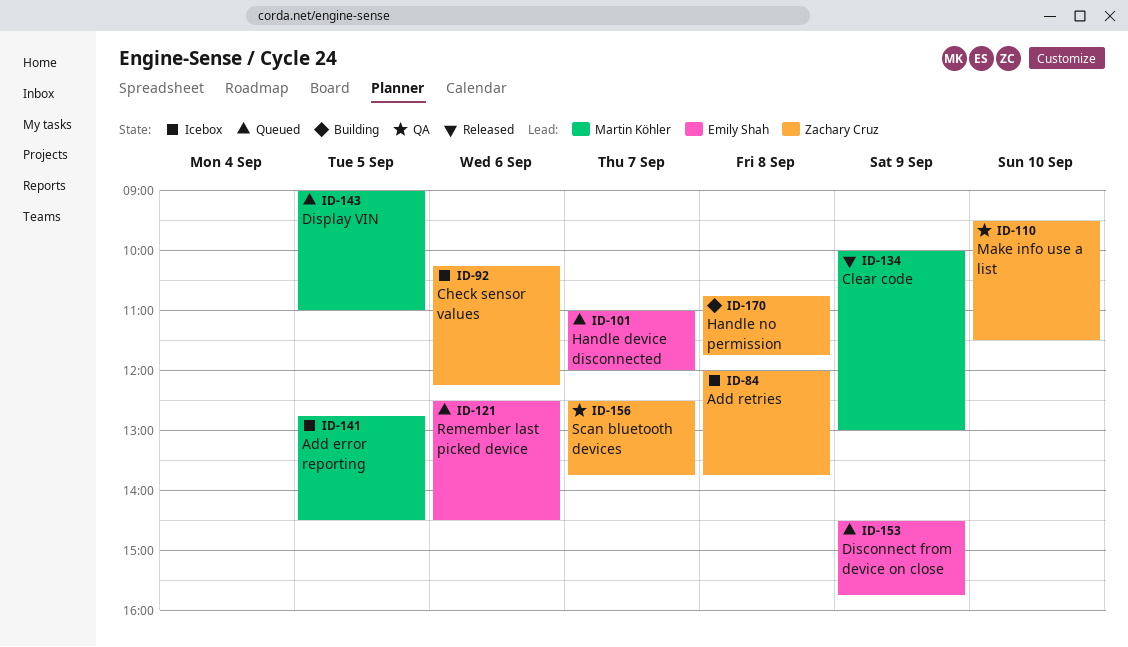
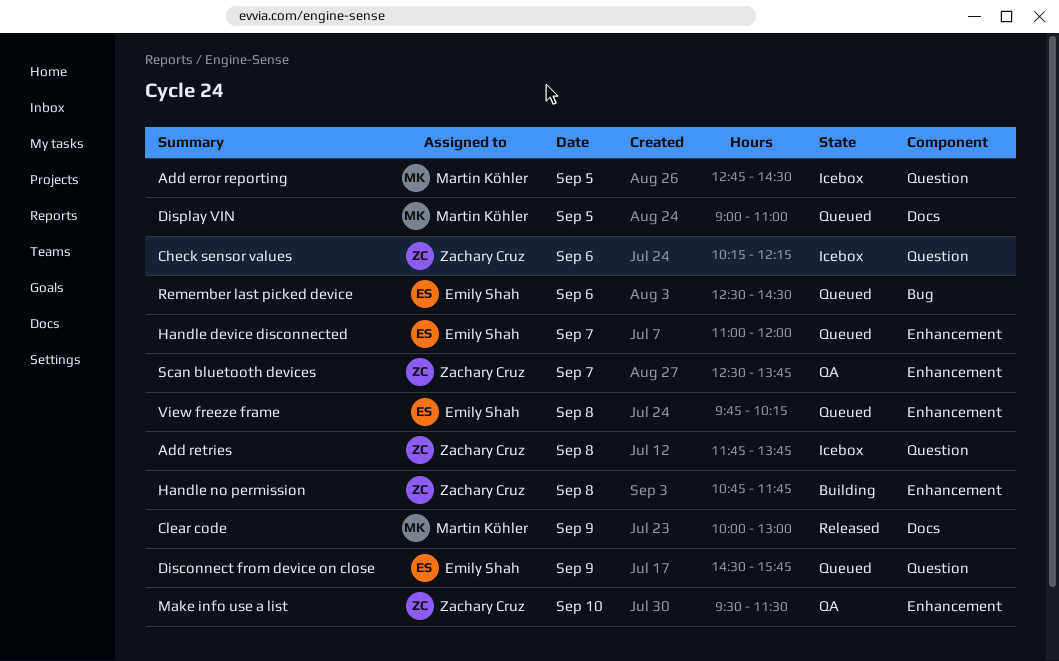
Add retries, begins: 12:00 -> 11:45
View freeze frame: none -> present

